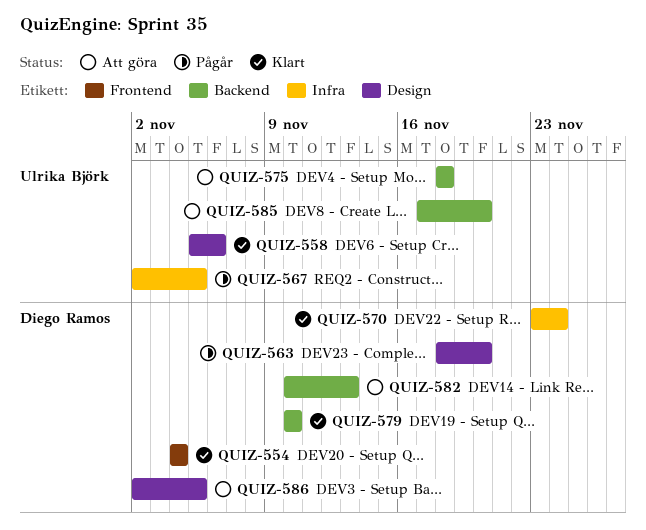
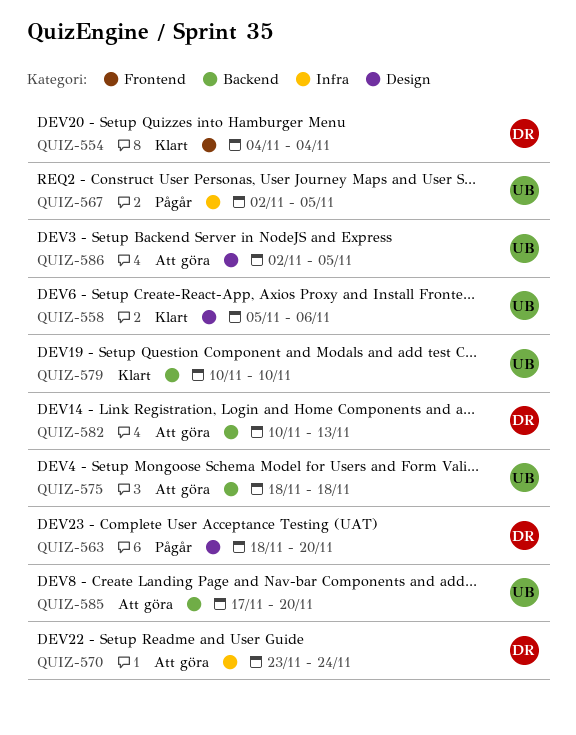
QUIZ-570, status: Klart -> Att göra
QUIZ-579, owner: Diego Ramos -> Ulrika Björk
QUIZ-586, owner: Diego Ramos -> Ulrika Björk

